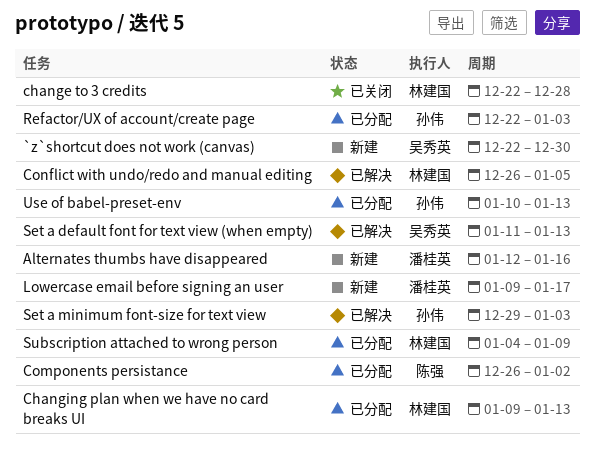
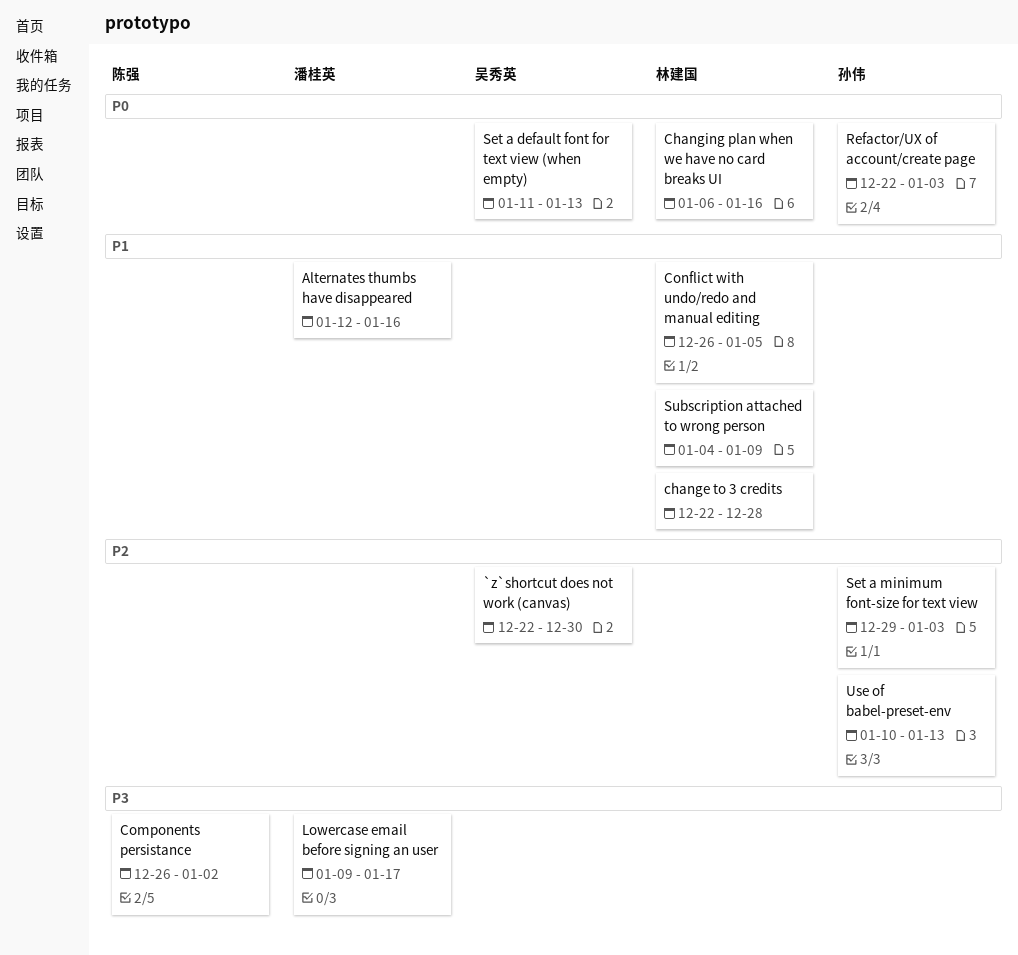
Changing plan when we have no card breaks UI, start: Jan 9 -> Jan 6
Changing plan when we have no card breaks UI, due: Jan 13 -> Jan 16

